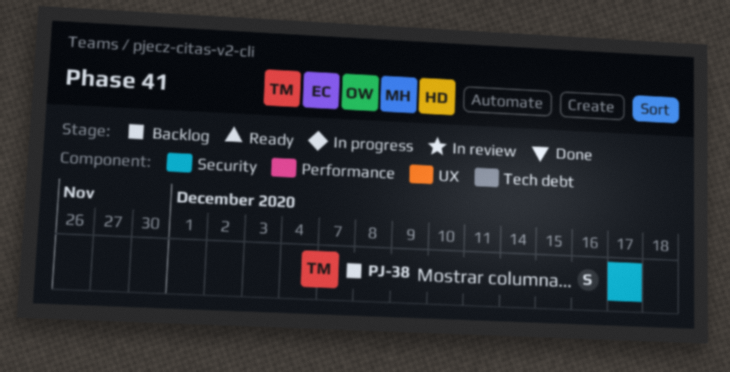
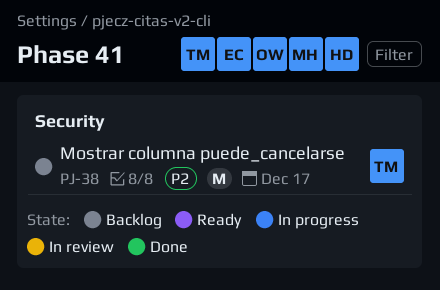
PJ-38, estimate: S -> M

